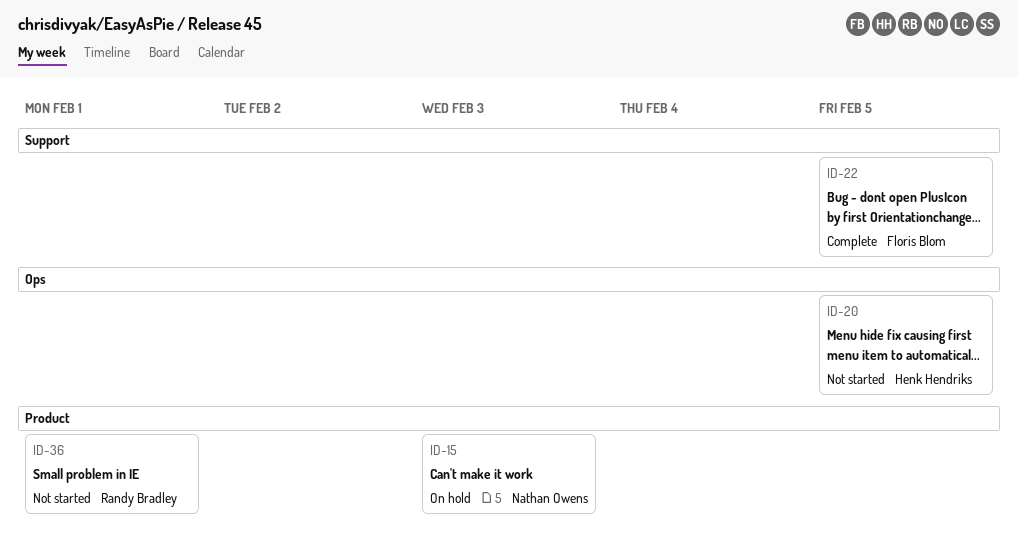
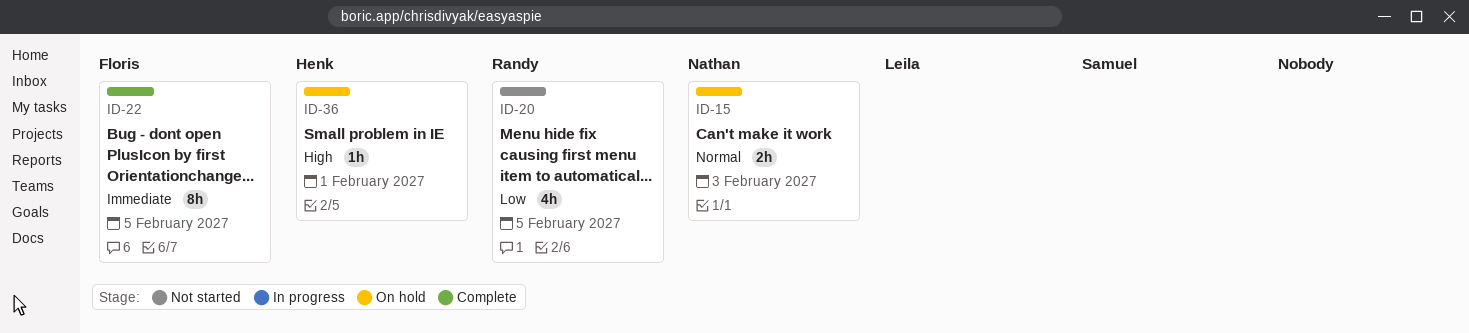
ID-20, owner: Henk Hendriks -> Randy Bradley
ID-36, status: Not started -> On hold
ID-36, owner: Randy Bradley -> Henk Hendriks

